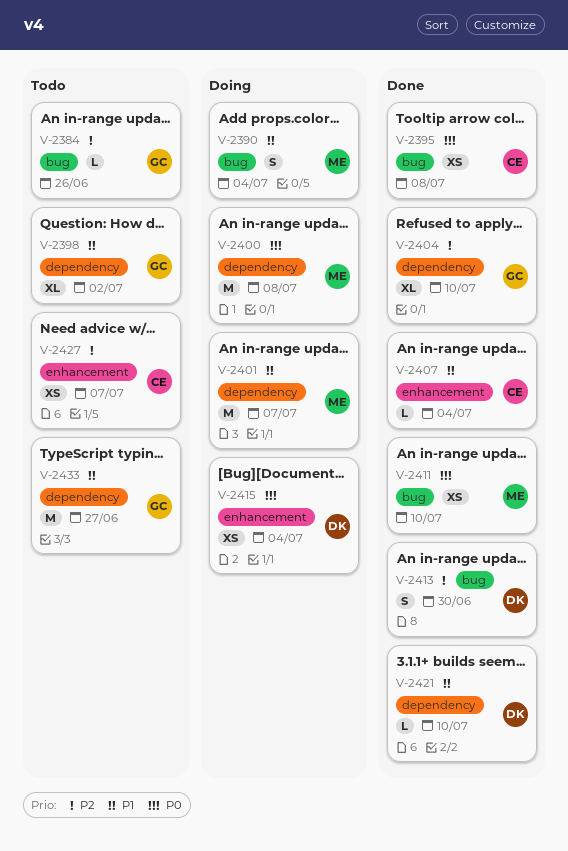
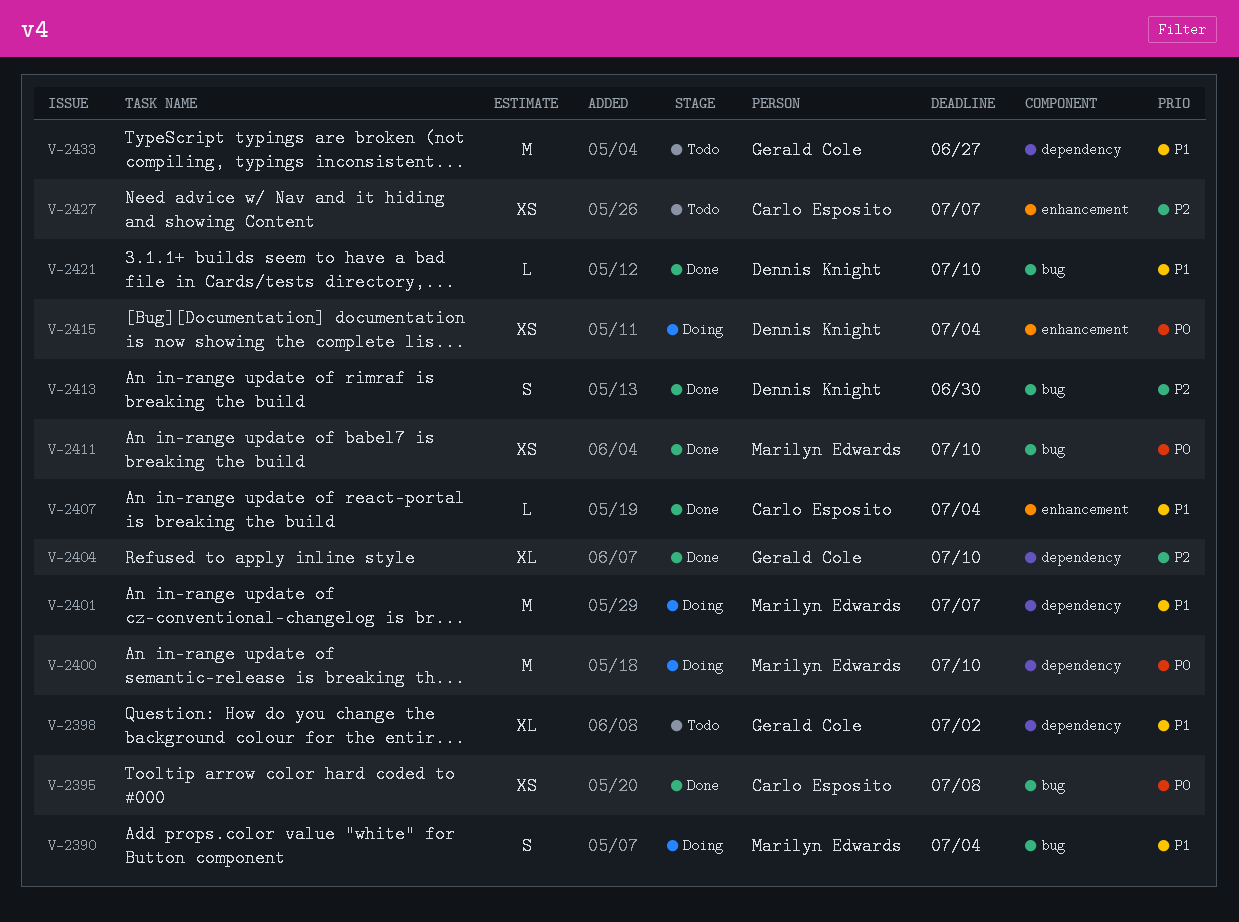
V-2384: present -> none
V-2400, due: Jul 8 -> Jul 10
V-2421, label: dependency -> bug

